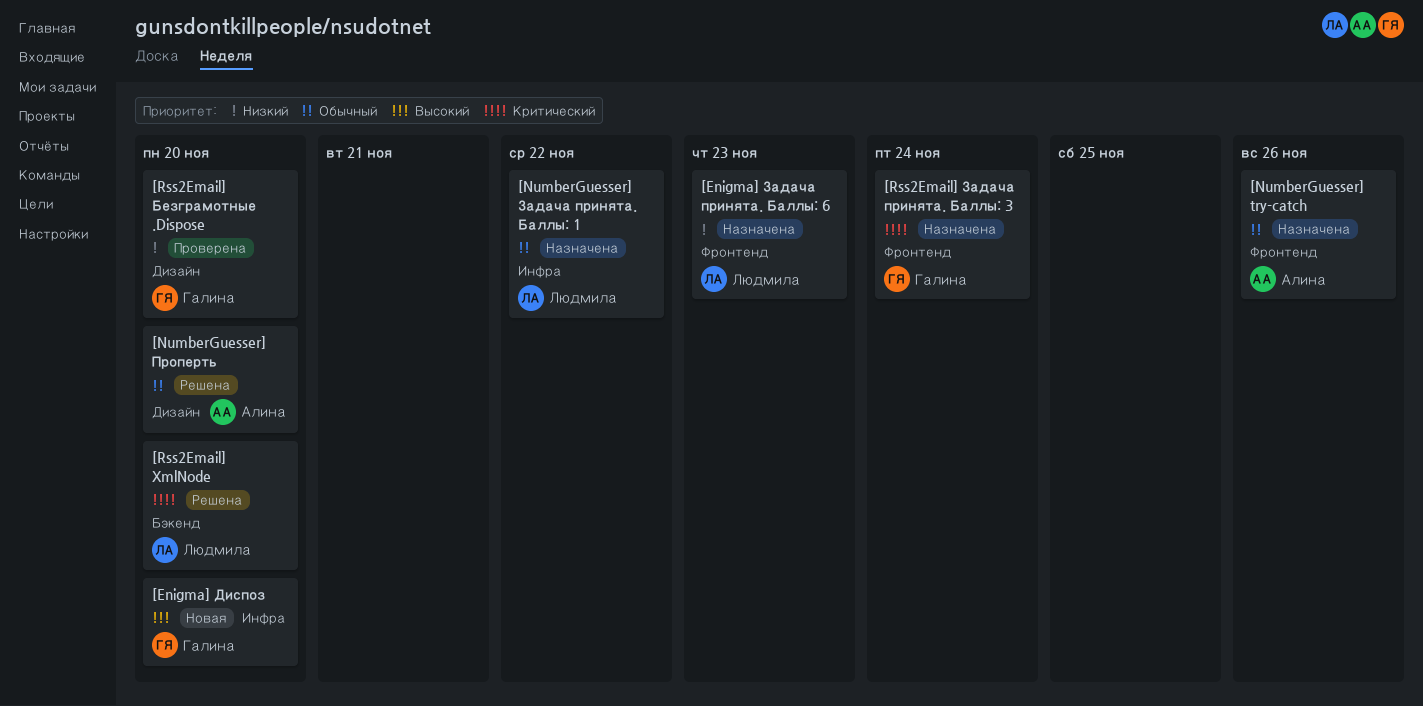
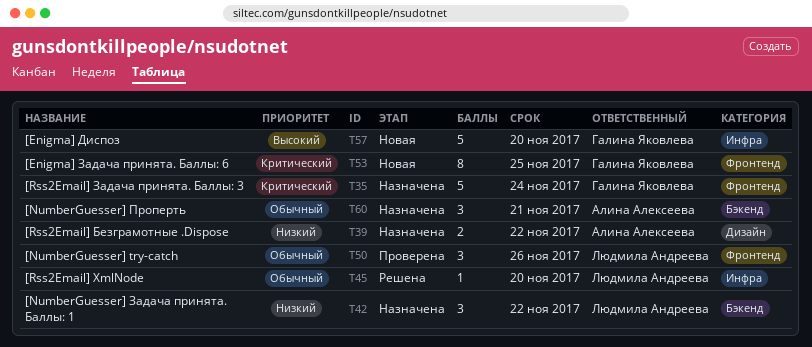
[Enigma] Задача принята. Баллы: 6, status: Назначена -> Новая
[Enigma] Задача принята. Баллы: 6, owner: Людмила Андреева -> Галина Яковлева
[Enigma] Задача принята. Баллы: 6, priority: Низкий -> Критический
[Enigma] Задача принята. Баллы: 6, due: Nov 23 -> Nov 25
[NumberGuesser] try-catch, status: Назначена -> Проверена
[NumberGuesser] try-catch, owner: Алина Алексеева -> Людмила Андреева
[NumberGuesser] Задача принята. Баллы: 1, priority: Обычный -> Низкий
[NumberGuesser] Задача принята. Баллы: 1, label: Инфра -> Бэкенд
[NumberGuesser] Проперть, status: Решена -> Назначена
[NumberGuesser] Проперть, label: Дизайн -> Бэкенд
[NumberGuesser] Проперть, due: Nov 20 -> Nov 21
[Rss2Email] XmlNode, priority: Критический -> Обычный
[Rss2Email] XmlNode, label: Бэкенд -> Инфра
[Rss2Email] Безграмотные .Dispose, status: Проверена -> Назначена
[Rss2Email] Безграмотные .Dispose, owner: Галина Яковлева -> Алина Алексеева
[Rss2Email] Безграмотные .Dispose, due: Nov 20 -> Nov 22

